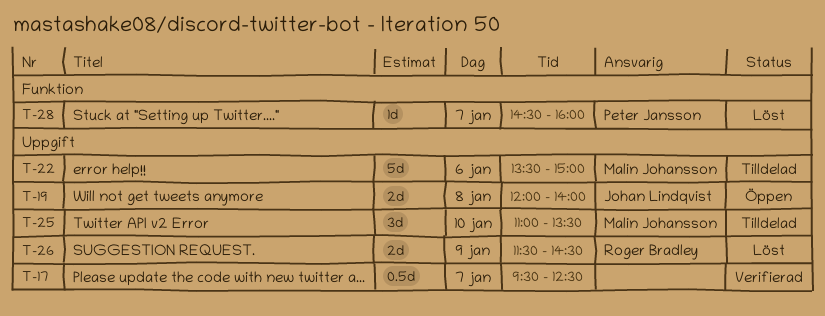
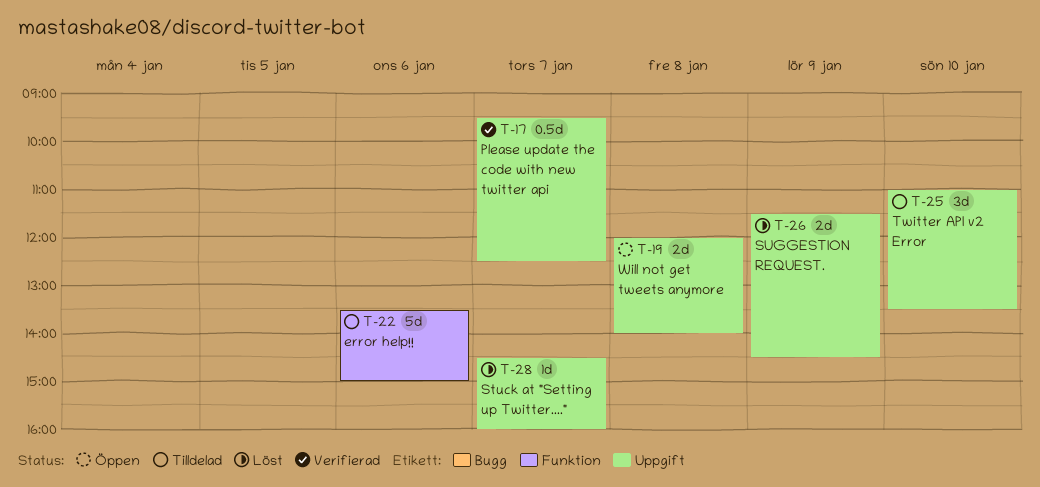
T-22, label: Uppgift -> Funktion
T-28, label: Funktion -> Uppgift

